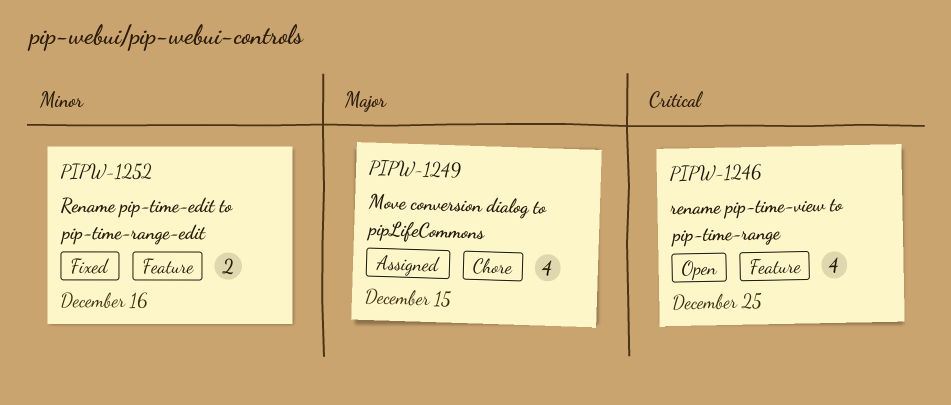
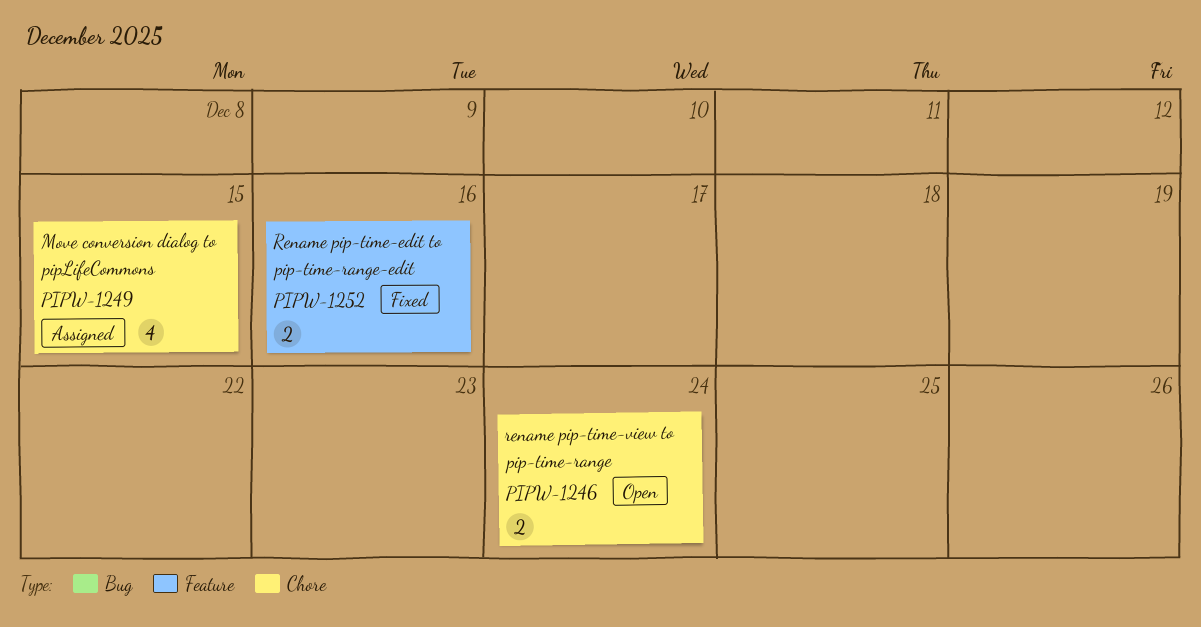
PIPW-1246, label: Feature -> Chore
PIPW-1246, estimate: 4 -> 2
PIPW-1246, due: Dec 25 -> Dec 24

